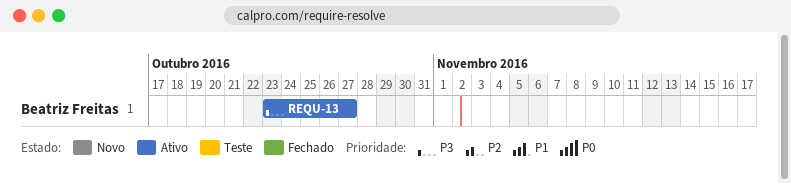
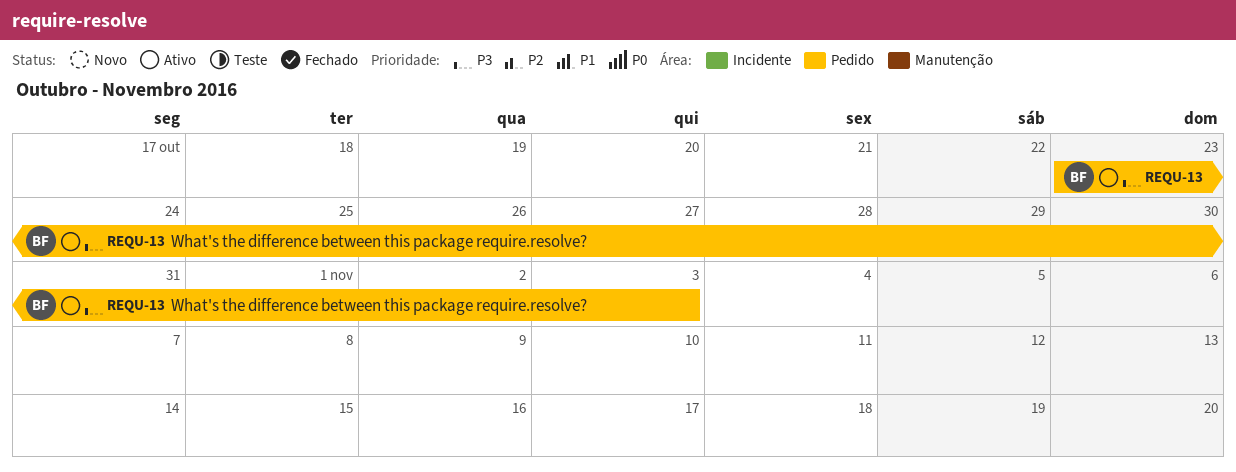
REQU-13, due: Oct 27 -> Nov 3

